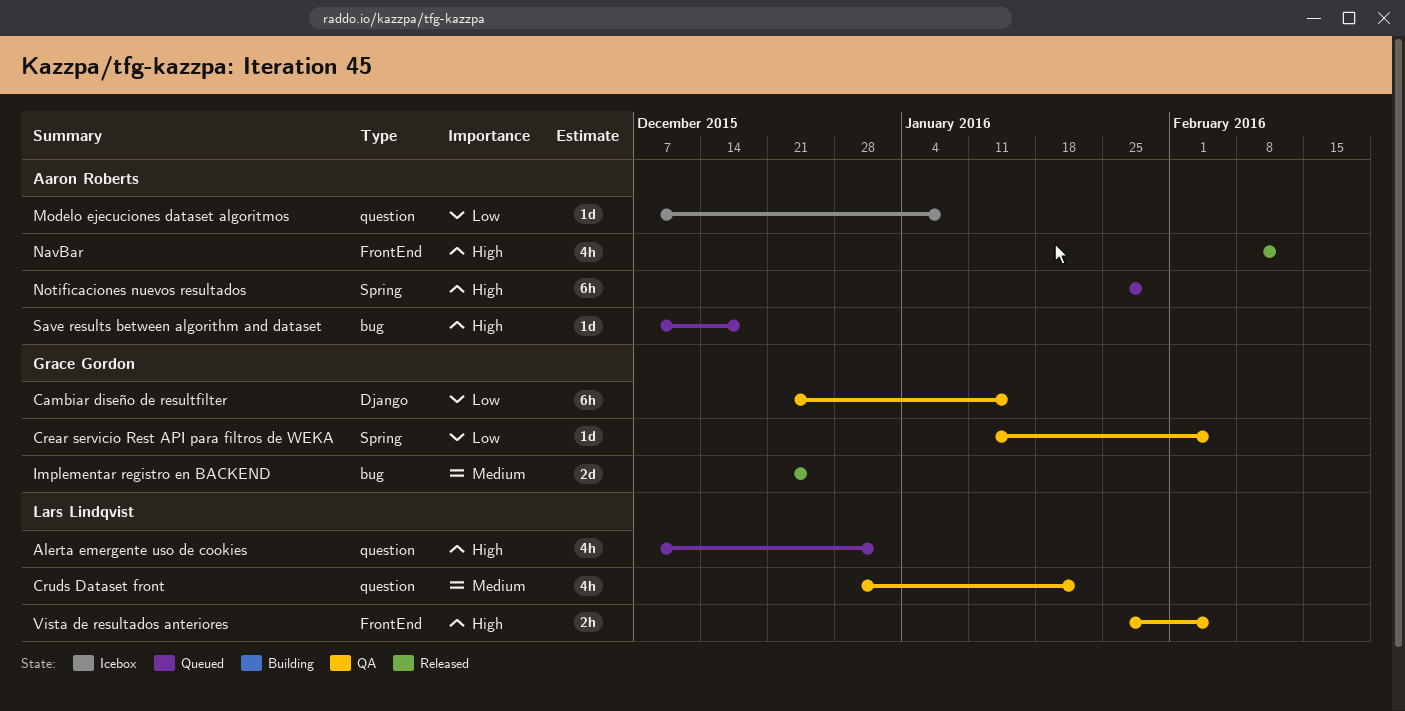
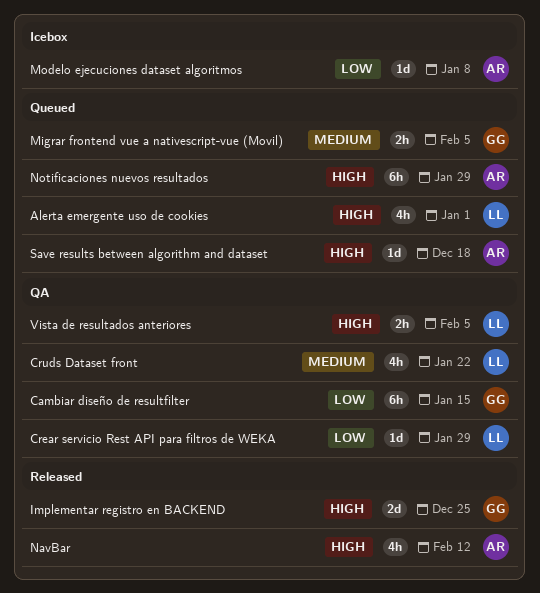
Crear servicio Rest API para filtros de WEKA, owner: Grace Gordon -> Lars Lindqvist
Crear servicio Rest API para filtros de WEKA, due: Feb 5 -> Jan 29
Implementar registro en BACKEND, priority: Medium -> High
Migrar frontend vue a nativescript-vue (Movil): none -> present

